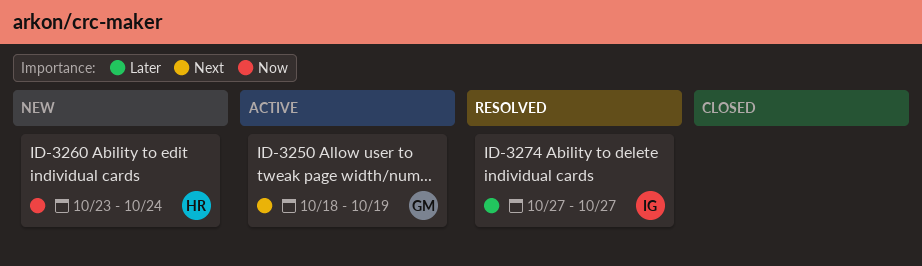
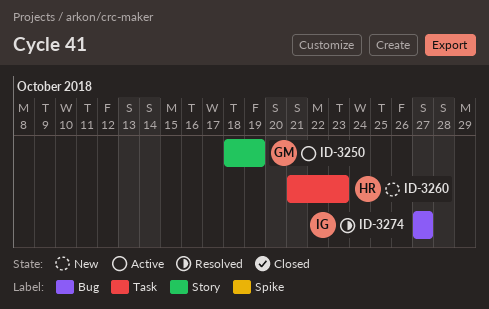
ID-3260, start: Oct 23 -> Oct 21
ID-3260, due: Oct 24 -> Oct 23

